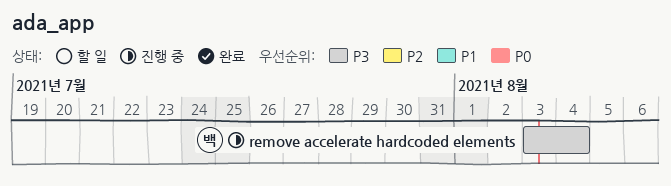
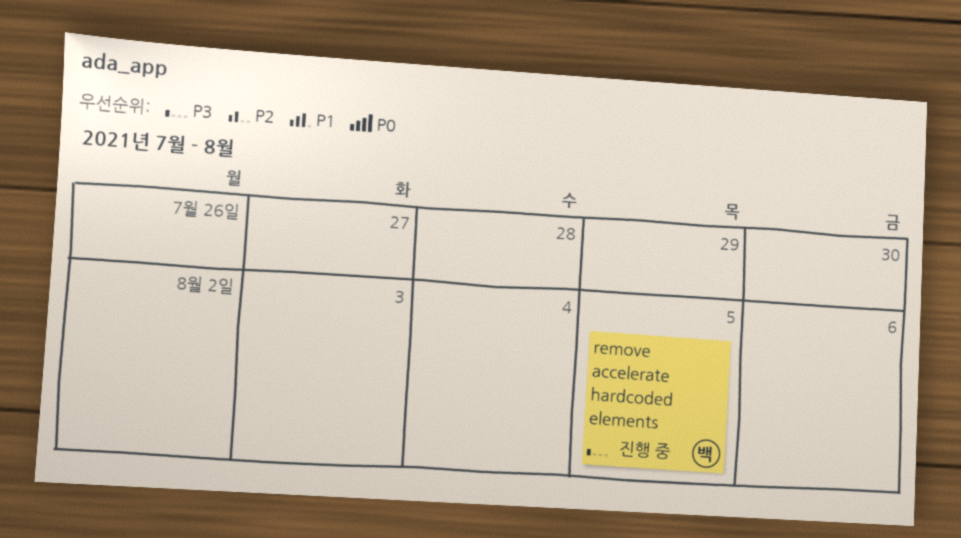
remove accelerate hardcoded elements, due: Aug 4 -> Aug 5

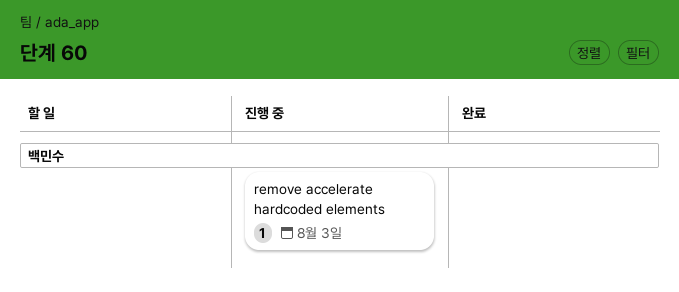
remove accelerate hardcoded elements, due: Aug 5 -> Aug 3

